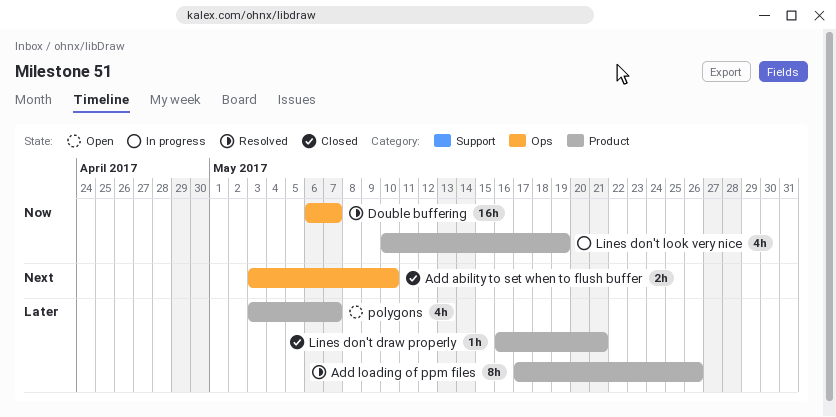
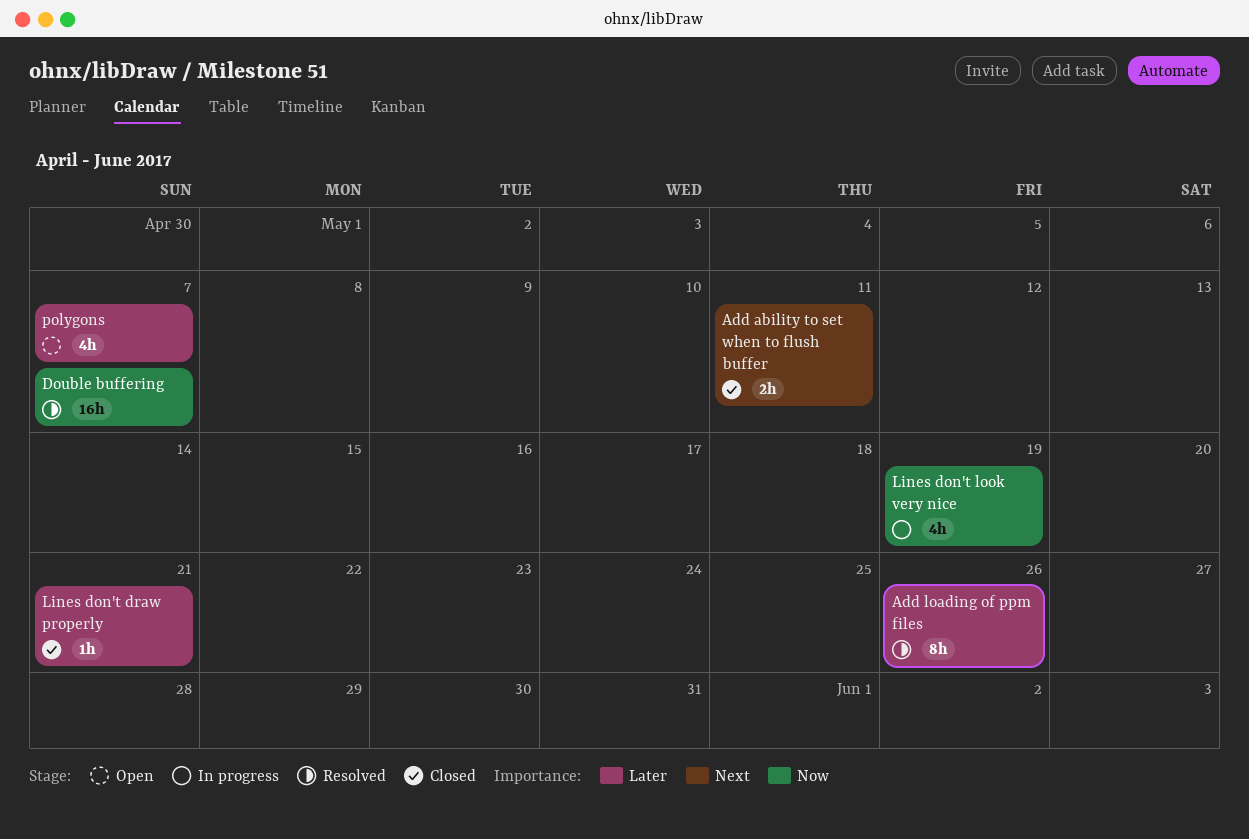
Add ability to set when to flush buffer, due: May 10 -> May 11

